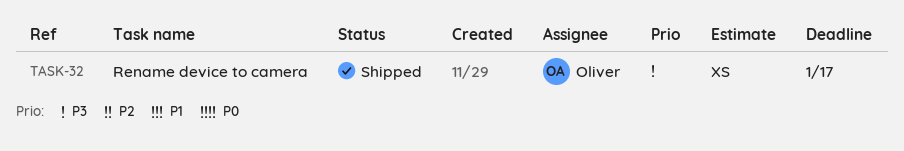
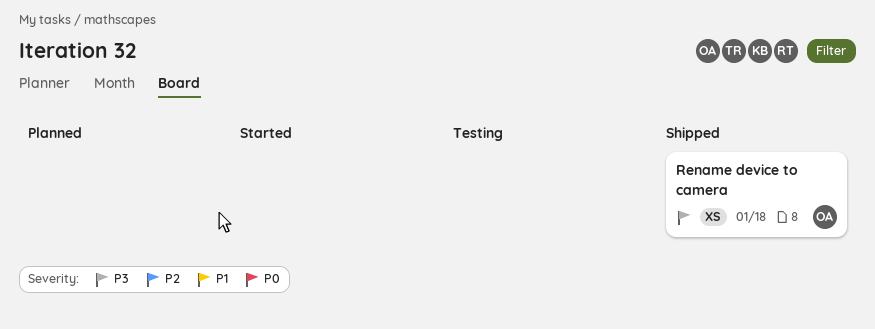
Rename device to camera, due: Jan 17 -> Jan 18

